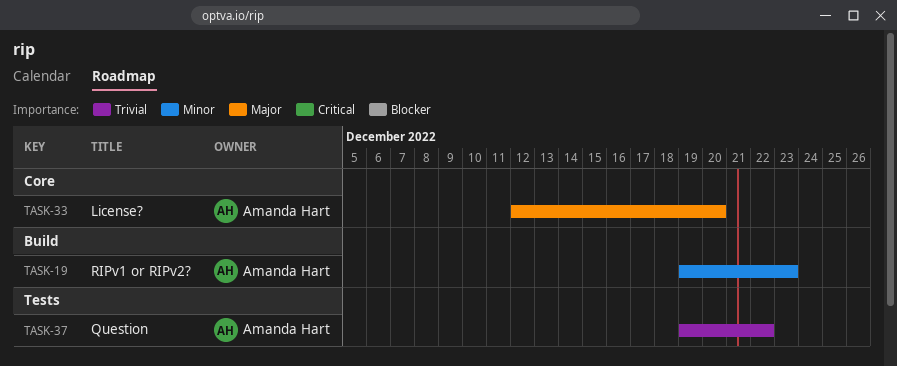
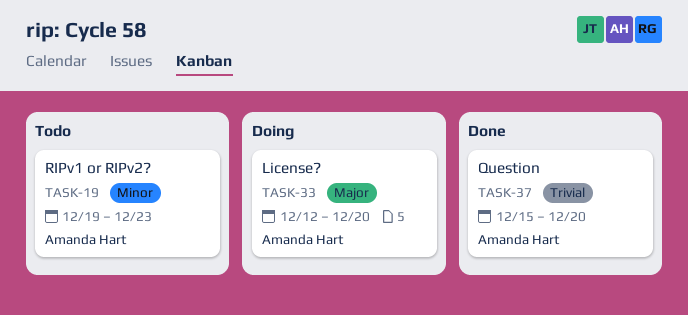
TASK-37, start: Dec 19 -> Dec 15
TASK-37, due: Dec 22 -> Dec 20

